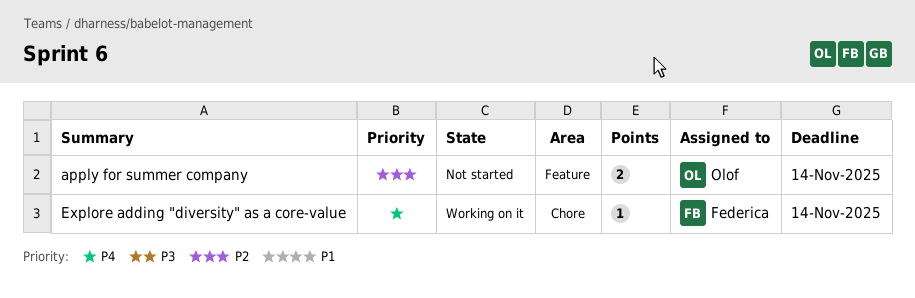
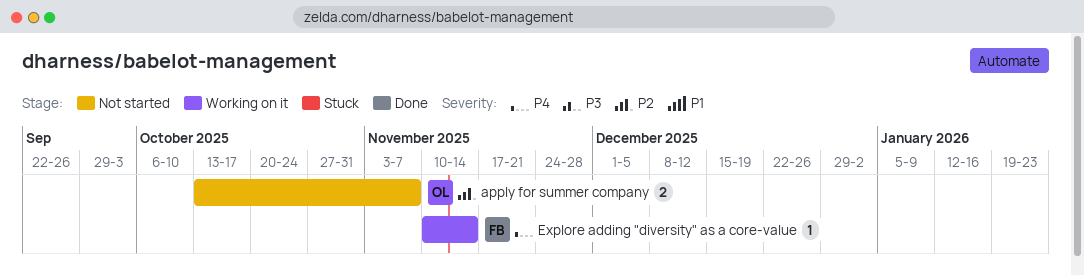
apply for summer company, due: Nov 14 -> Nov 7

